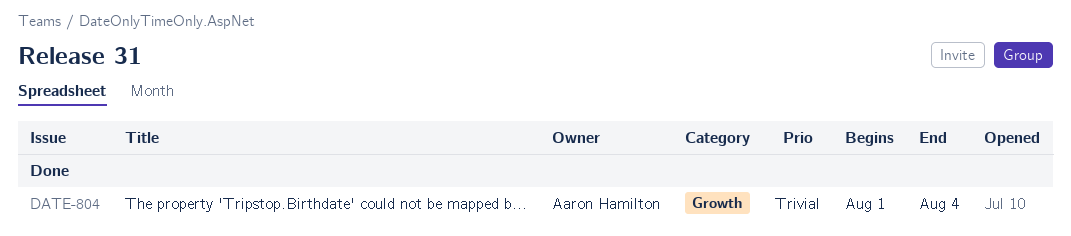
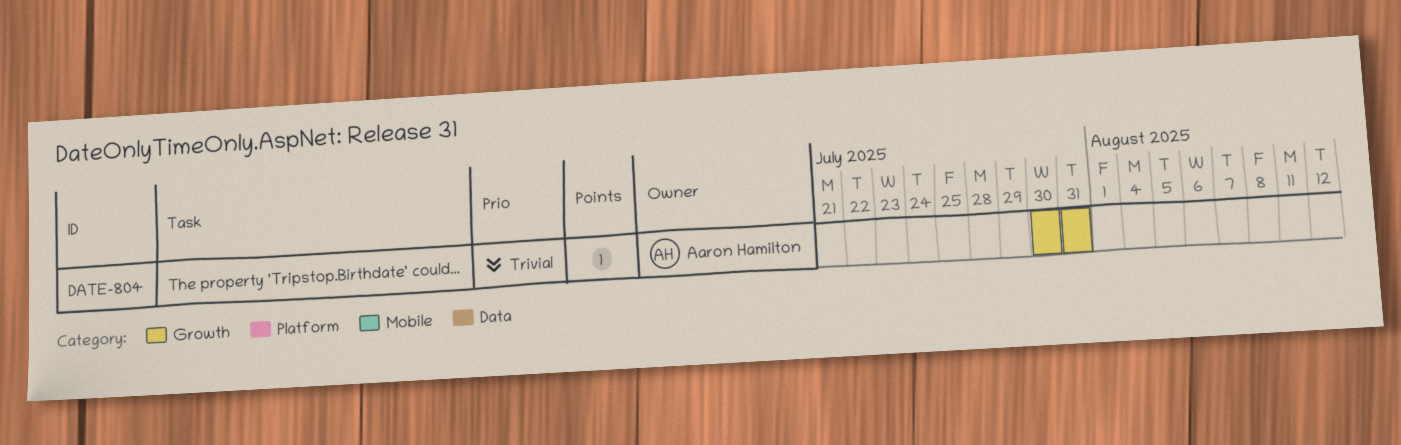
DATE-804, start: Aug 1 -> Jul 30
DATE-804, due: Aug 4 -> Jul 31

